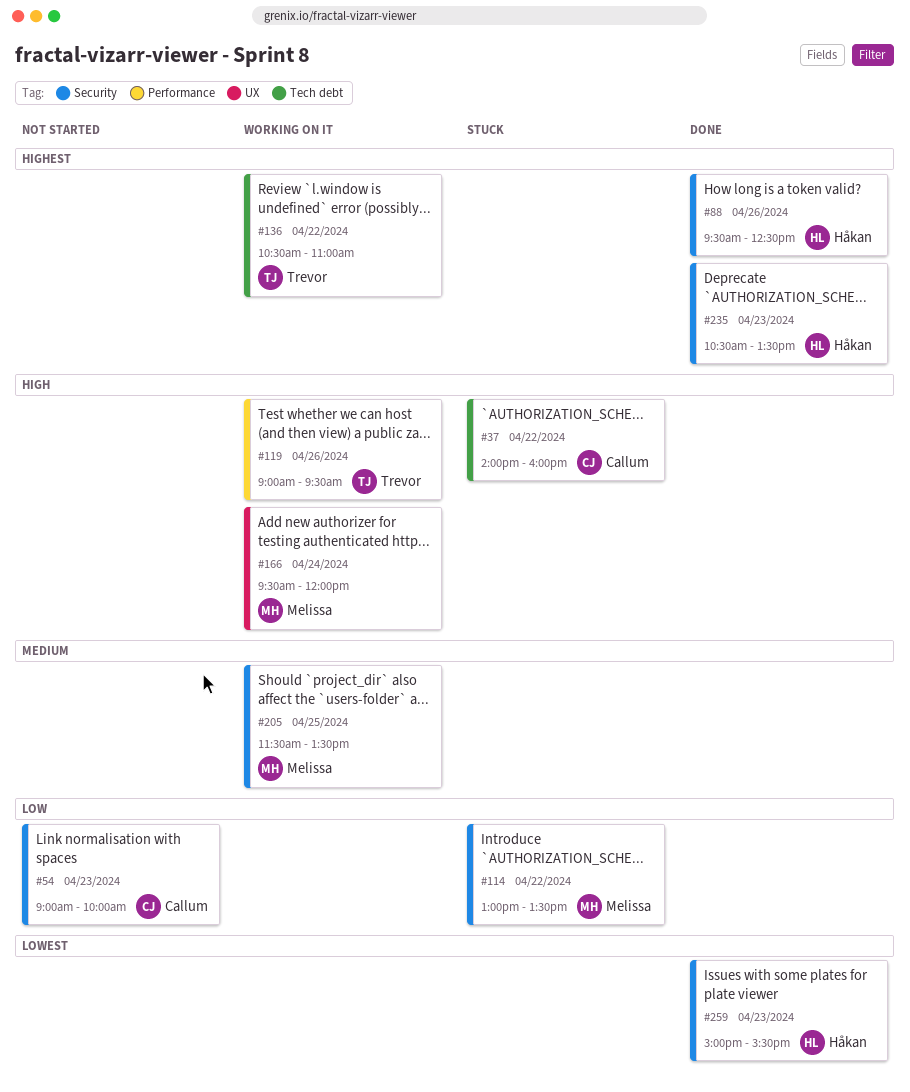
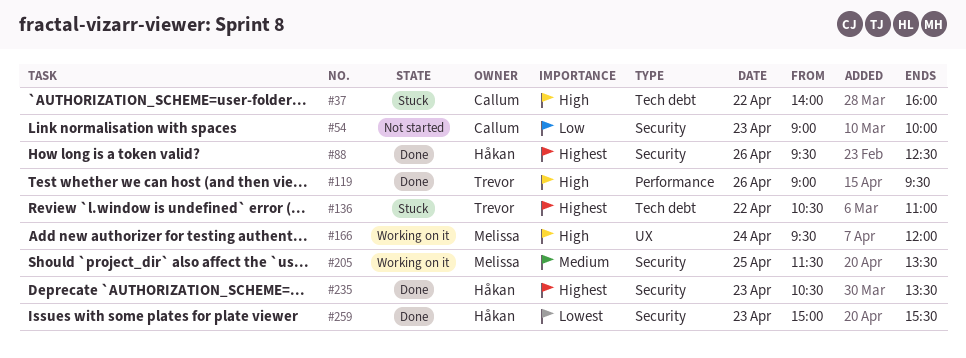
#114: present -> none
#119, status: Working on it -> Done
#136, status: Working on it -> Stuck

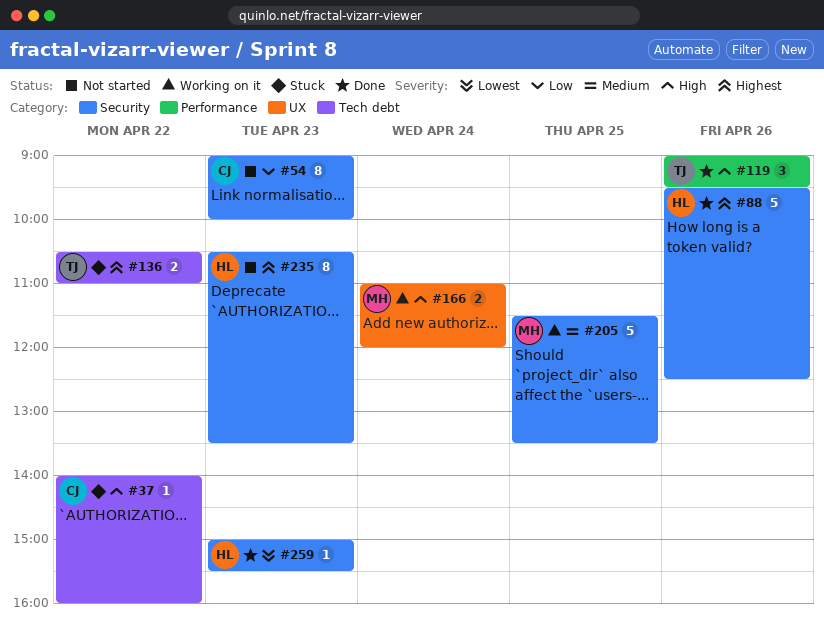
#166, begins: 09:30 -> 11:00
#235, status: Done -> Not started

